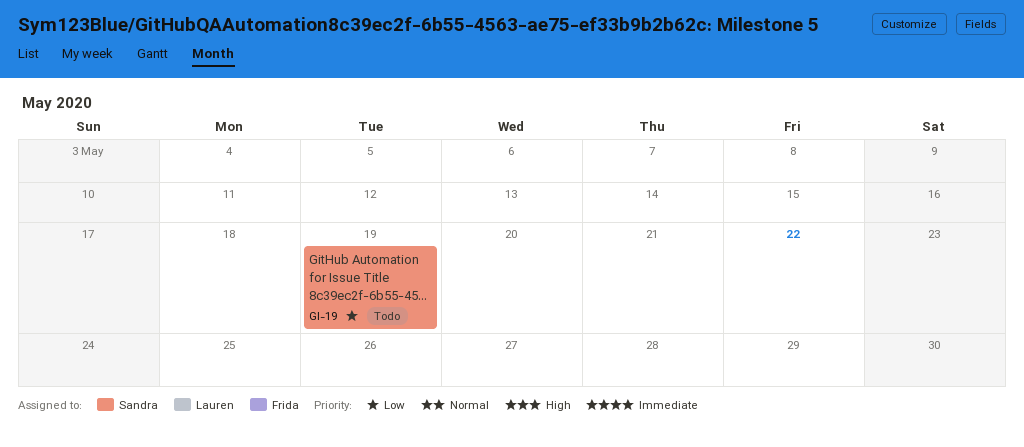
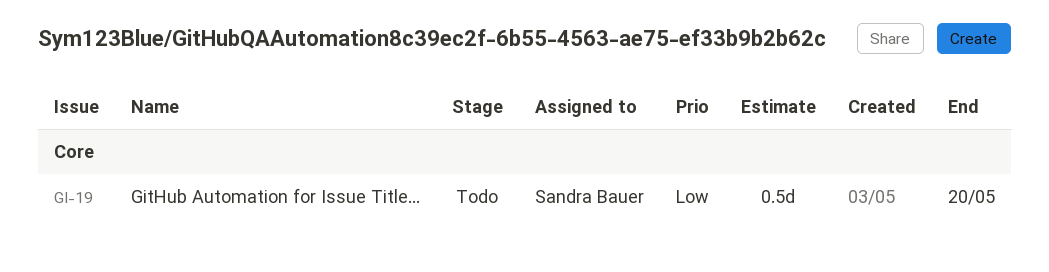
GI-19, due: May 19 -> May 20

